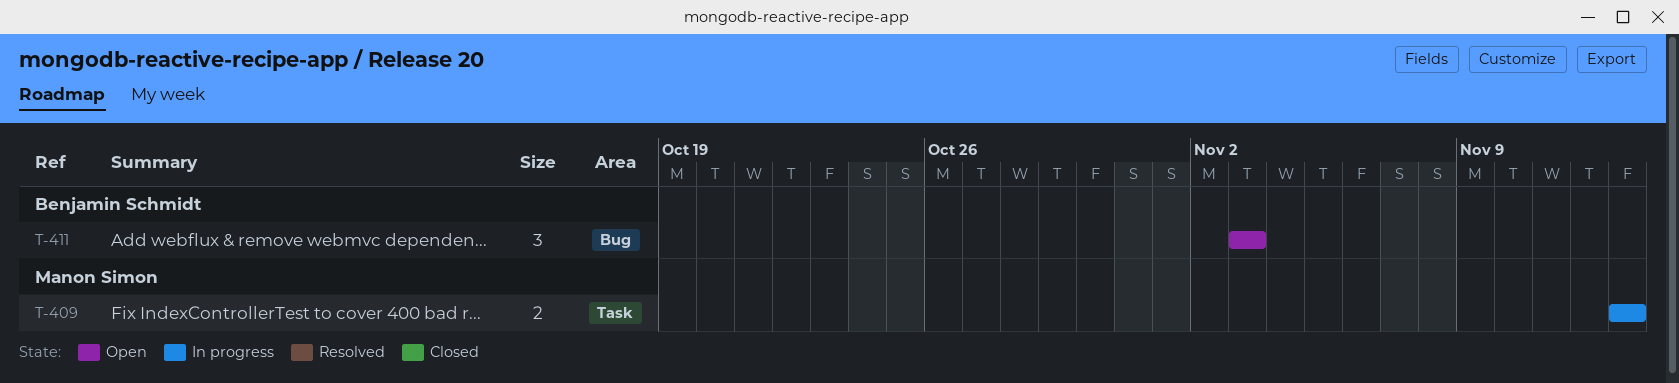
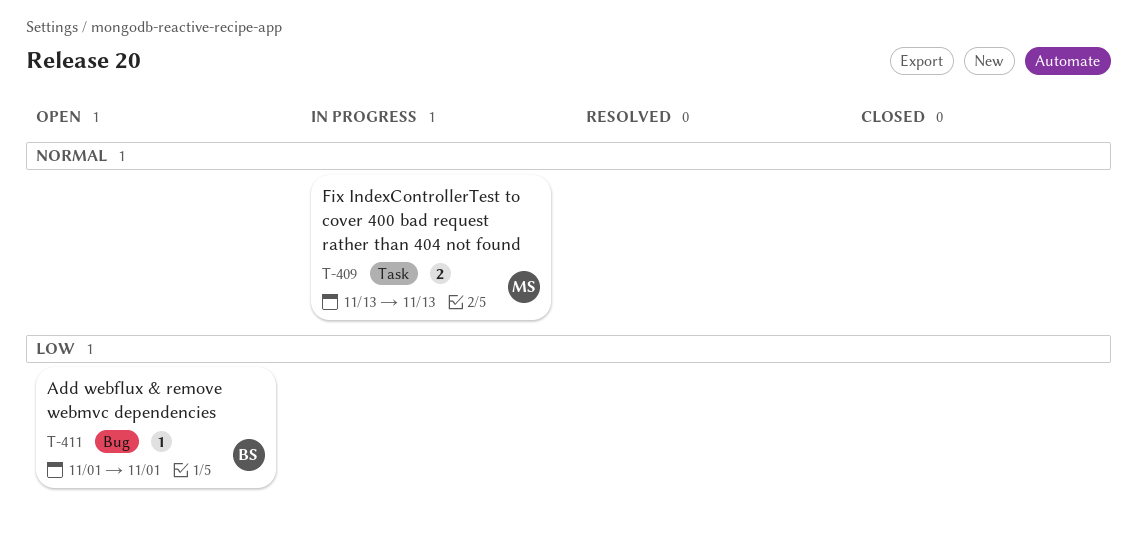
T-411, estimate: 3 -> 1
T-411, start: Nov 3 -> Nov 1
T-411, due: Nov 3 -> Nov 1

